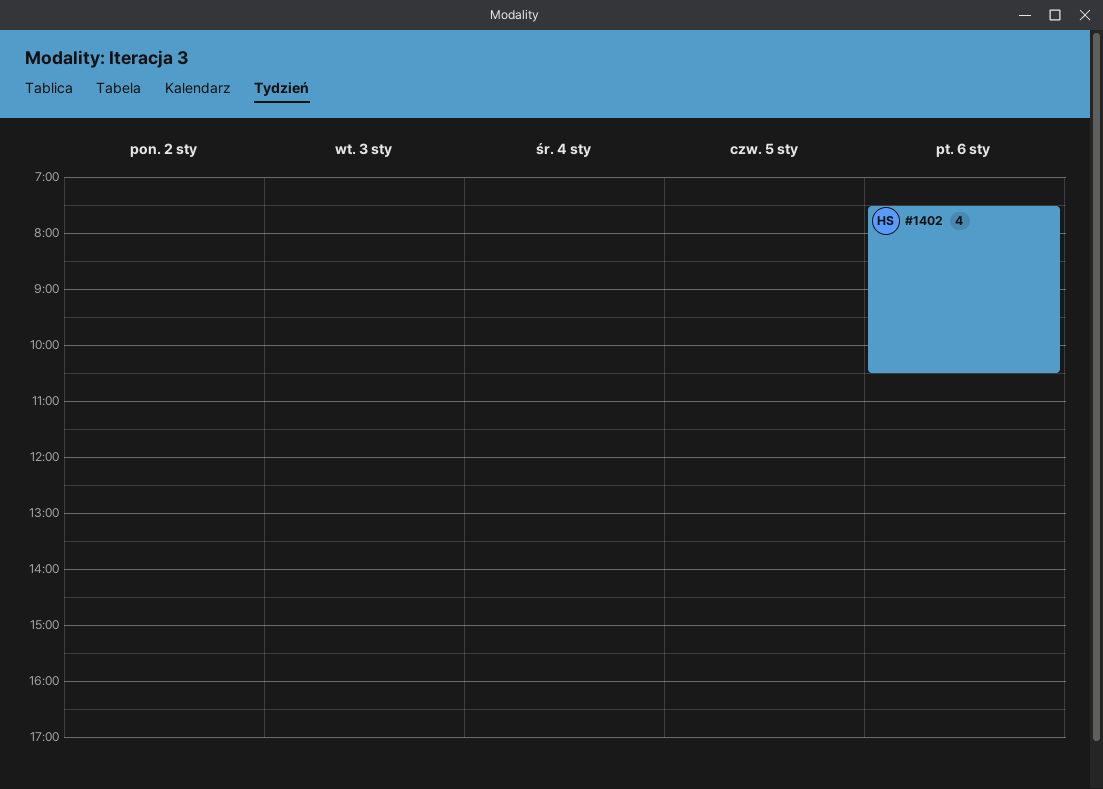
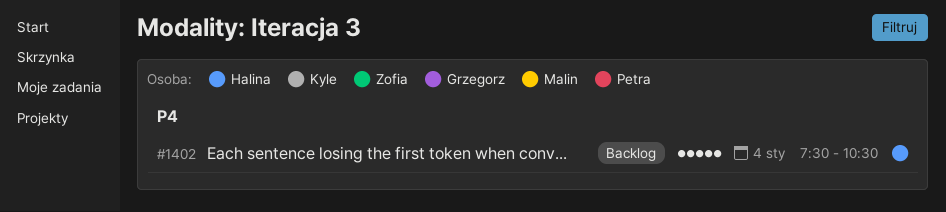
#1402, estimate: 4 -> 5
#1402, day: Jan 6 -> Jan 4

